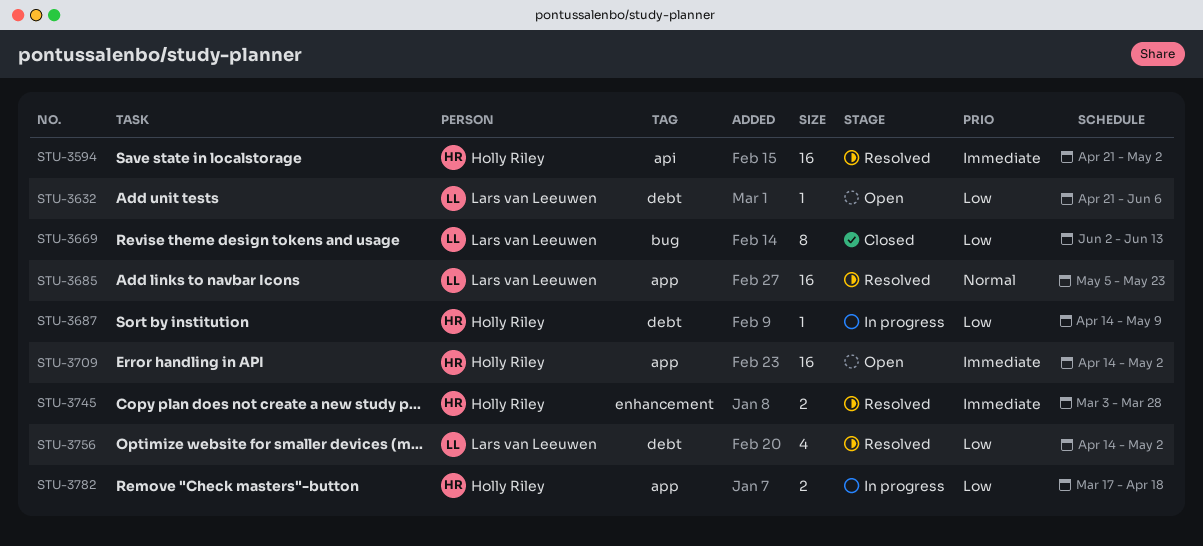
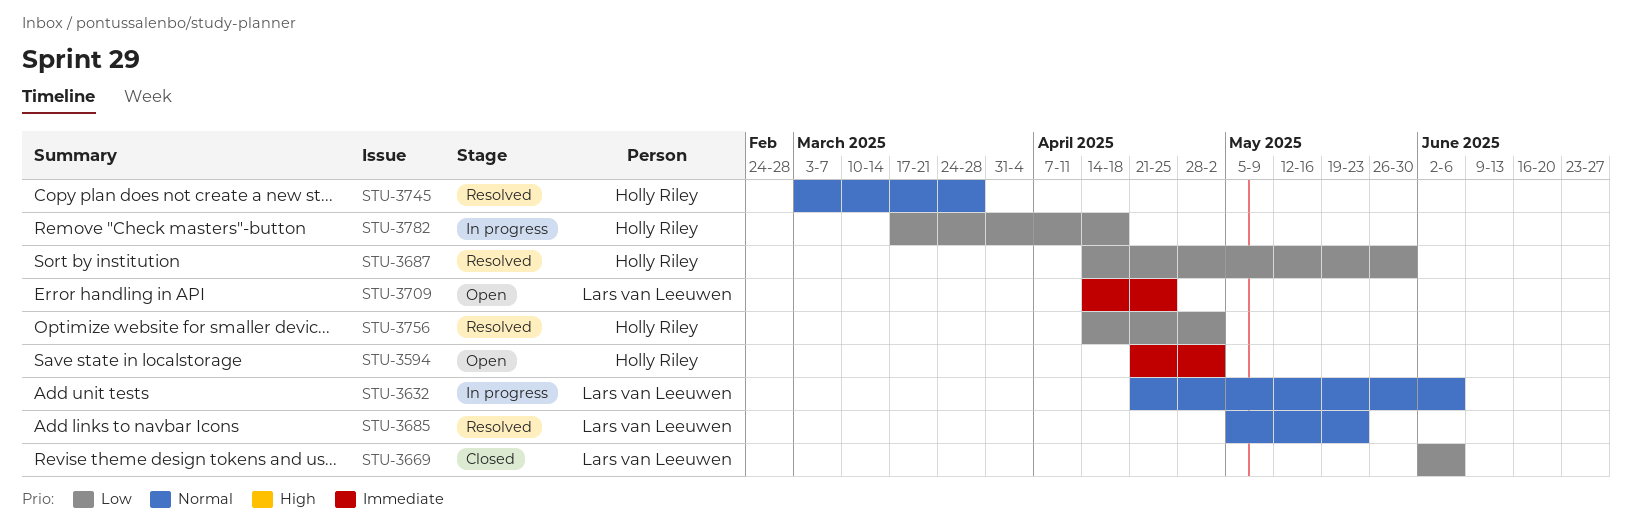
STU-3594, status: Resolved -> Open
STU-3632, status: Open -> In progress
STU-3632, priority: Low -> Normal
STU-3669, due: Jun 13 -> Jun 6
STU-3687, status: In progress -> Resolved
STU-3687, due: May 9 -> May 30
STU-3709, owner: Holly Riley -> Lars van Leeuwen
STU-3709, due: May 2 -> Apr 25
STU-3745, priority: Immediate -> Normal
STU-3756, owner: Lars van Leeuwen -> Holly Riley

